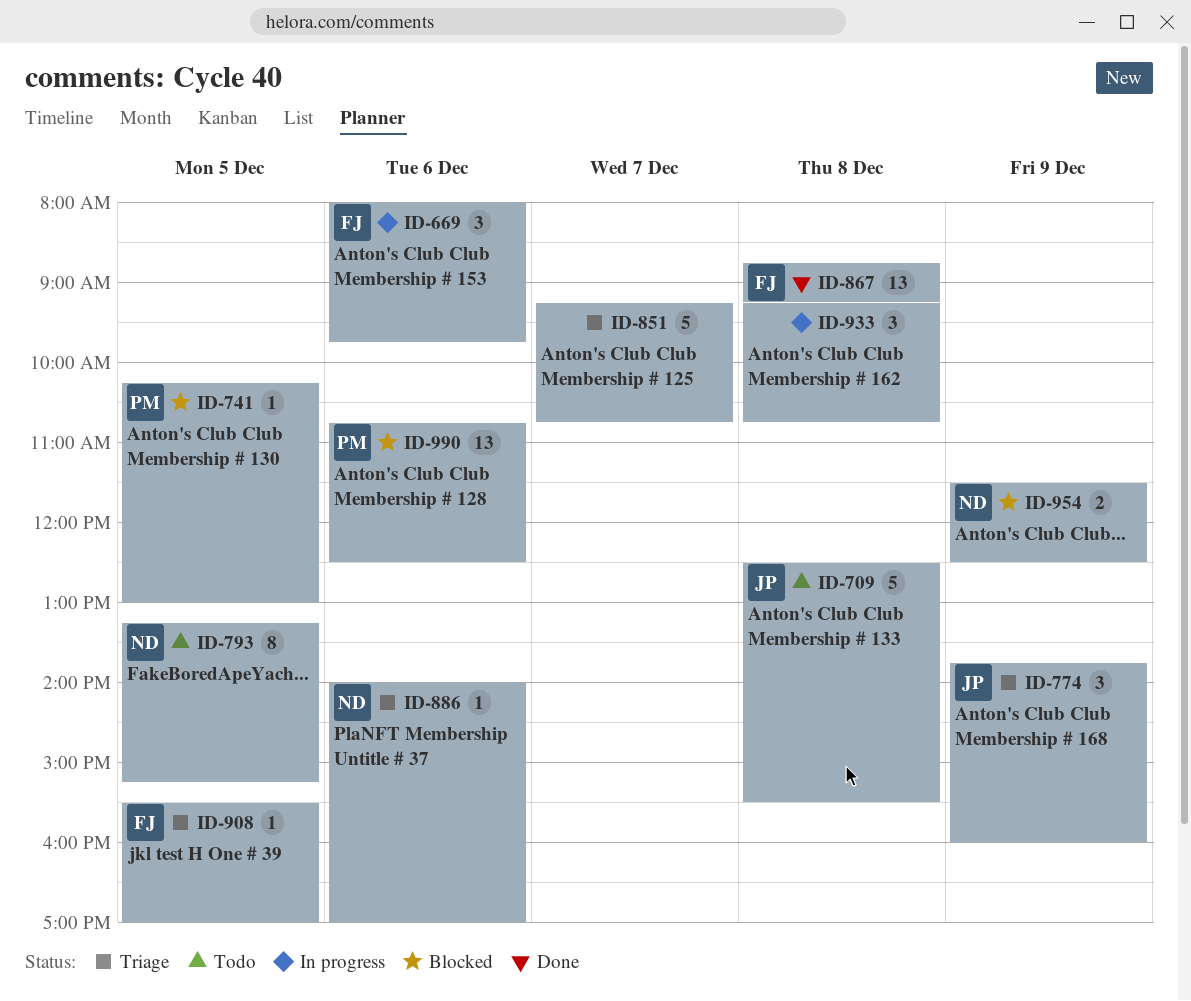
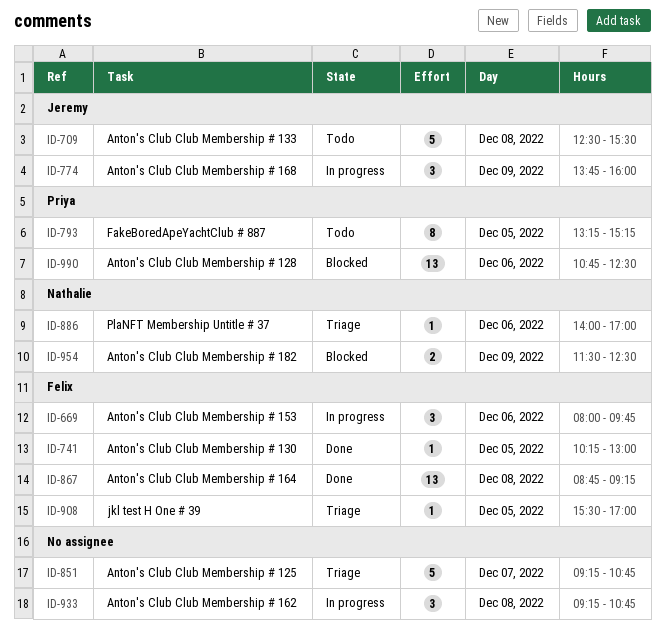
ID-741, status: Blocked -> Done
ID-741, owner: Priya -> Felix
ID-774, status: Triage -> In progress
ID-793, owner: Nathalie -> Priya

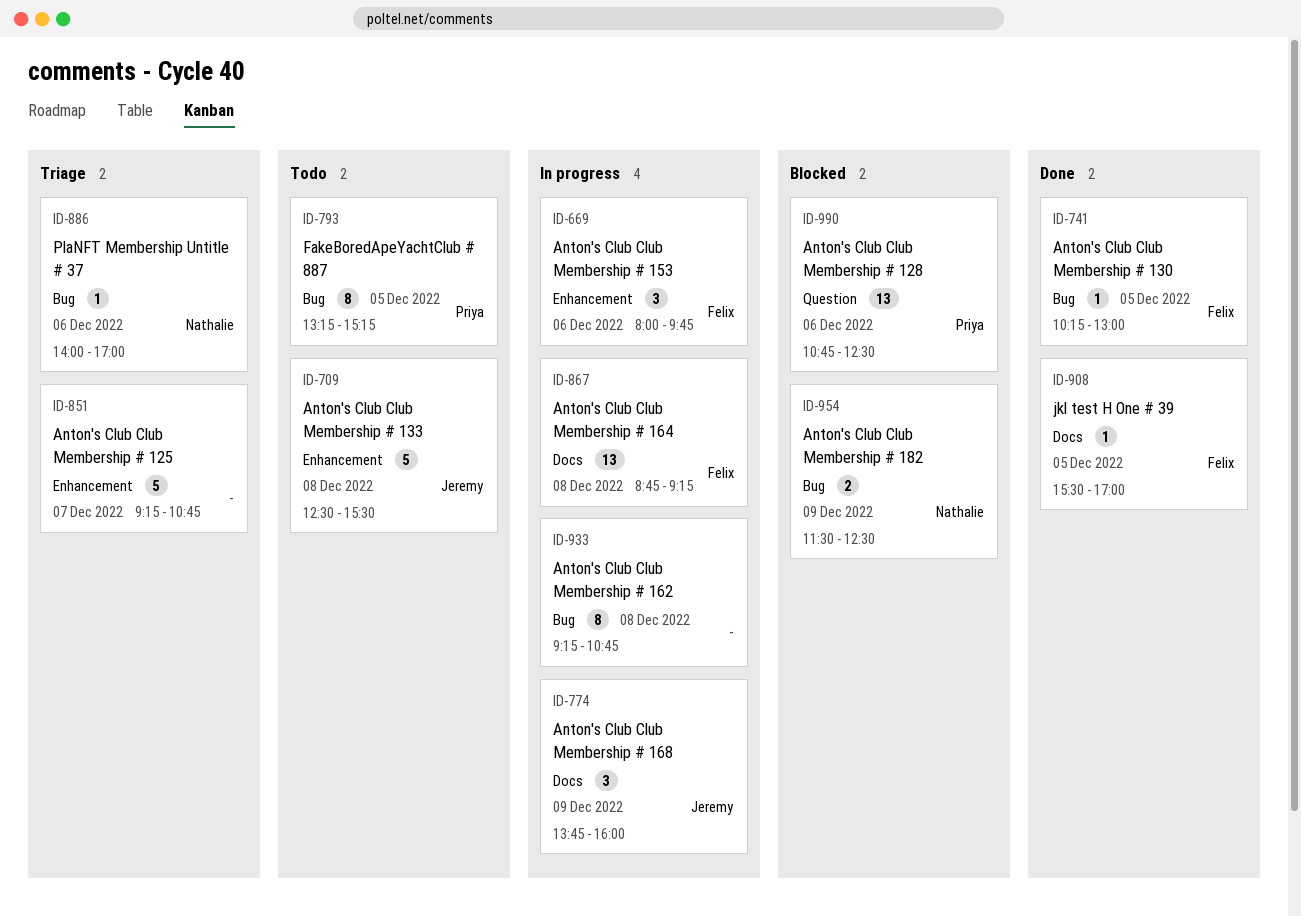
ID-867, status: Done -> In progress
ID-908, status: Triage -> Done
ID-933, estimate: 3 -> 8

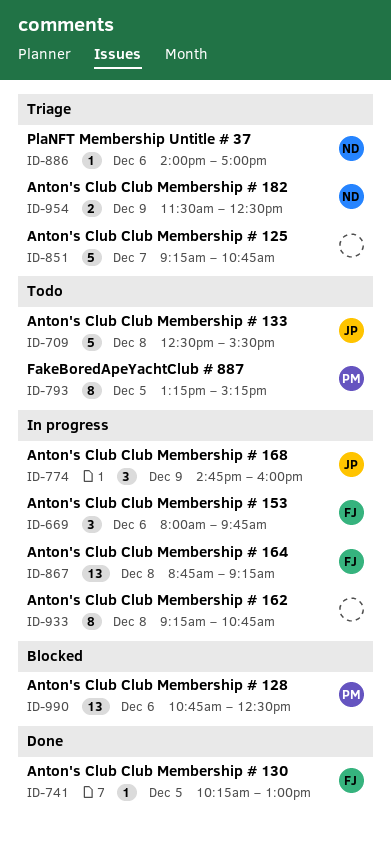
ID-774, begins: 13:45 -> 14:45
ID-908: present -> none
ID-954, status: Blocked -> Triage

